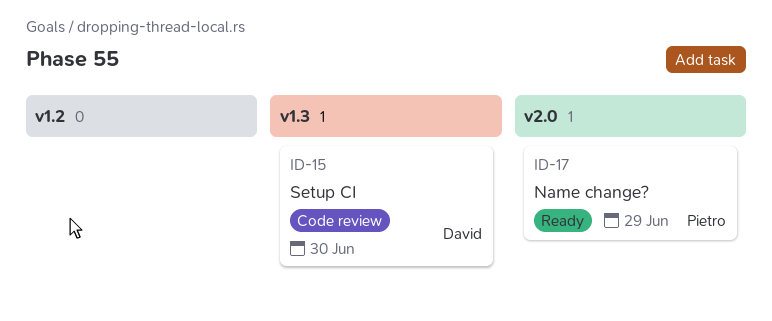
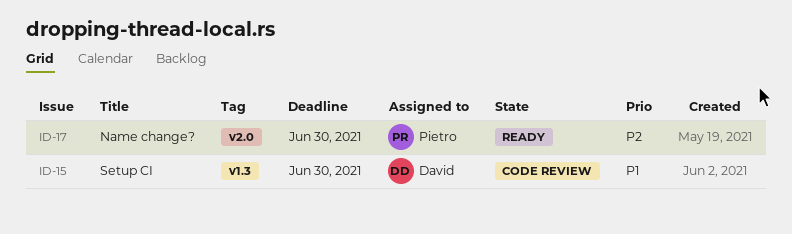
ID-17, due: Jun 29 -> Jun 30

